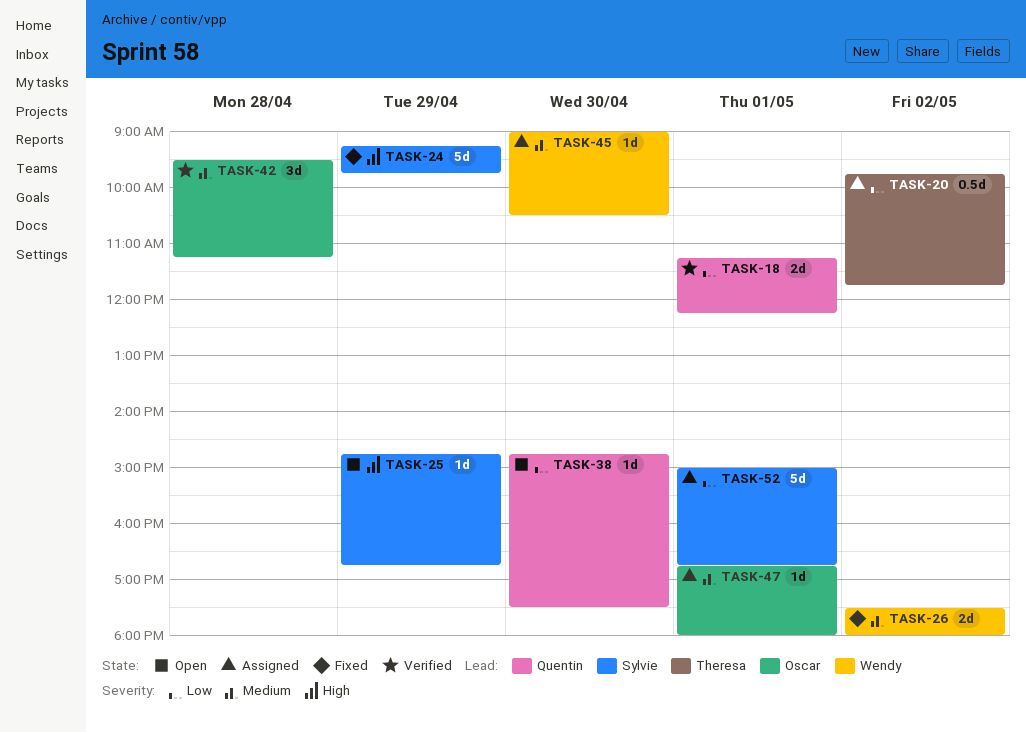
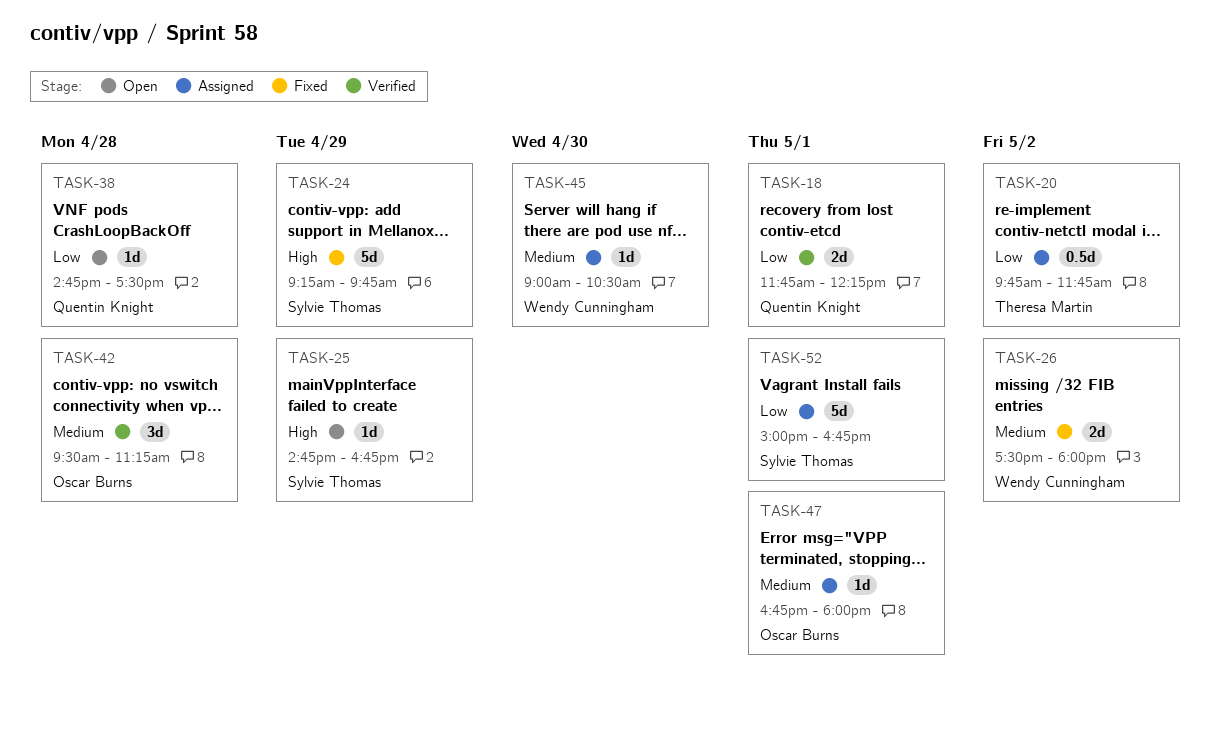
TASK-18, begins: 11:15 -> 11:45
TASK-38, day: Apr 30 -> Apr 28

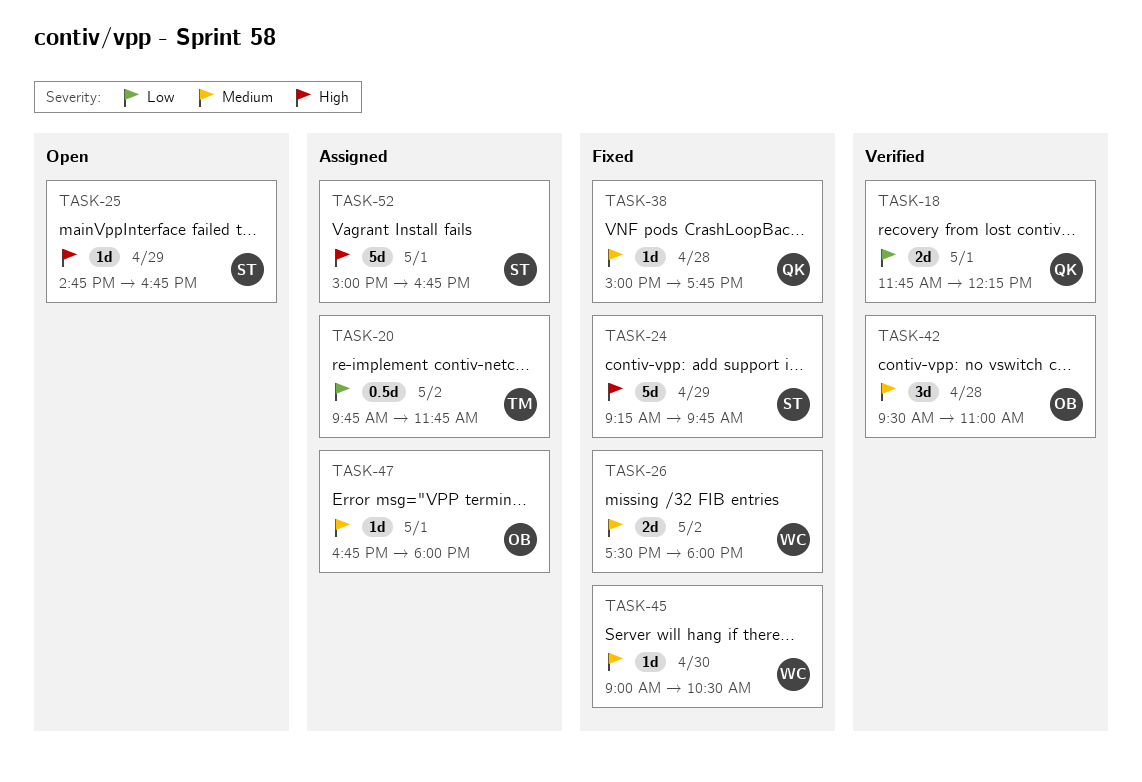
TASK-38, status: Open -> Fixed
TASK-38, priority: Low -> Medium
TASK-38, begins: 14:45 -> 15:00
TASK-38, ends: 17:30 -> 17:45
TASK-42, ends: 11:15 -> 11:00
TASK-45, status: Assigned -> Fixed
TASK-52, priority: Low -> High

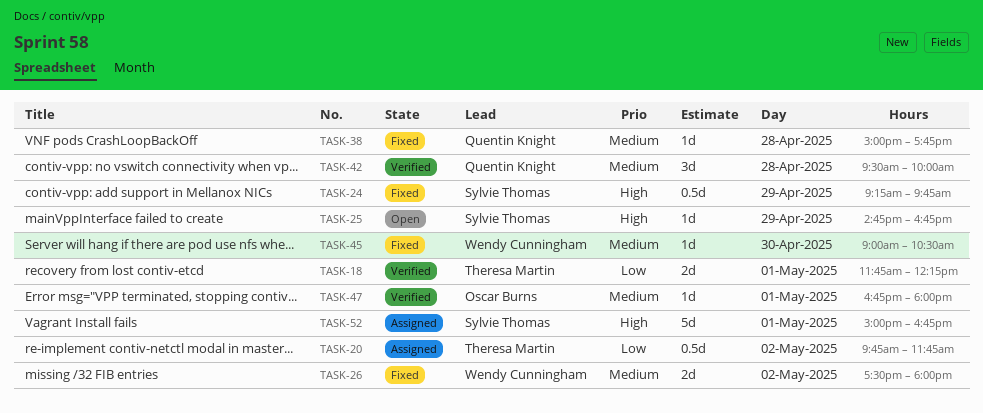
TASK-18, owner: Quentin Knight -> Theresa Martin
TASK-24, estimate: 5d -> 0.5d
TASK-42, owner: Oscar Burns -> Quentin Knight
TASK-42, ends: 11:00 -> 10:00
TASK-47, status: Assigned -> Verified

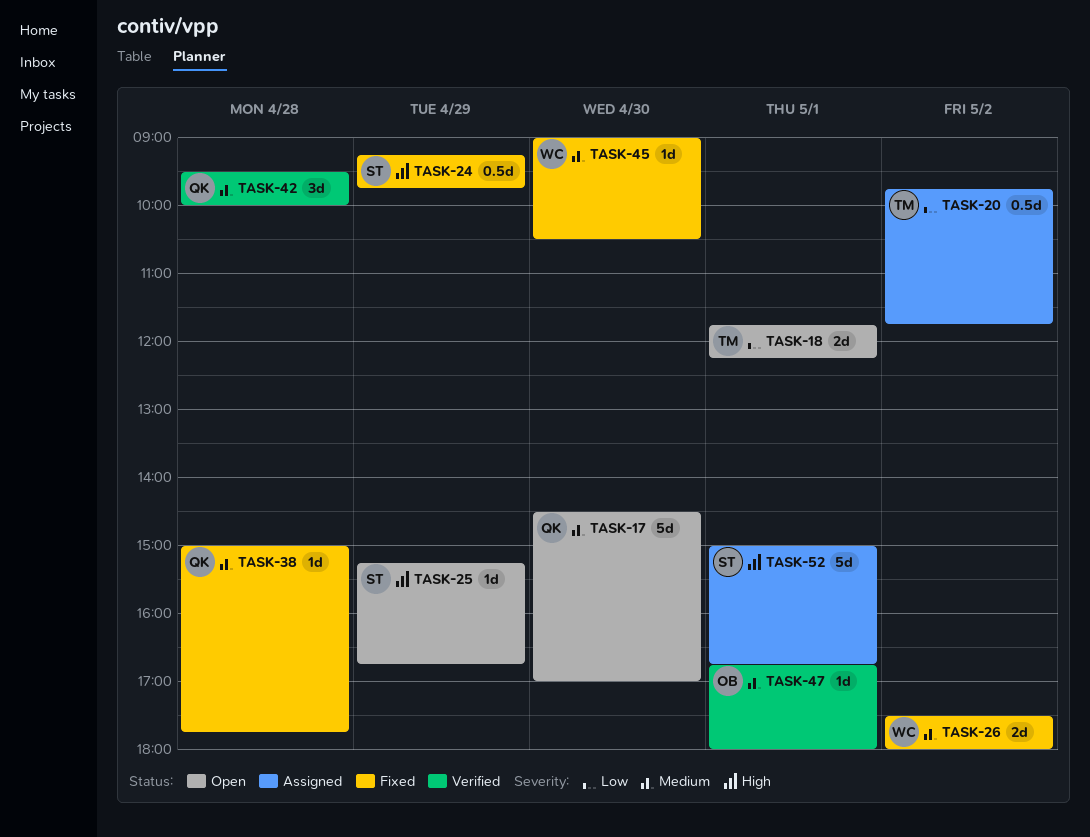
TASK-17: none -> present
TASK-18, status: Verified -> Open
TASK-25, begins: 14:45 -> 15:15

